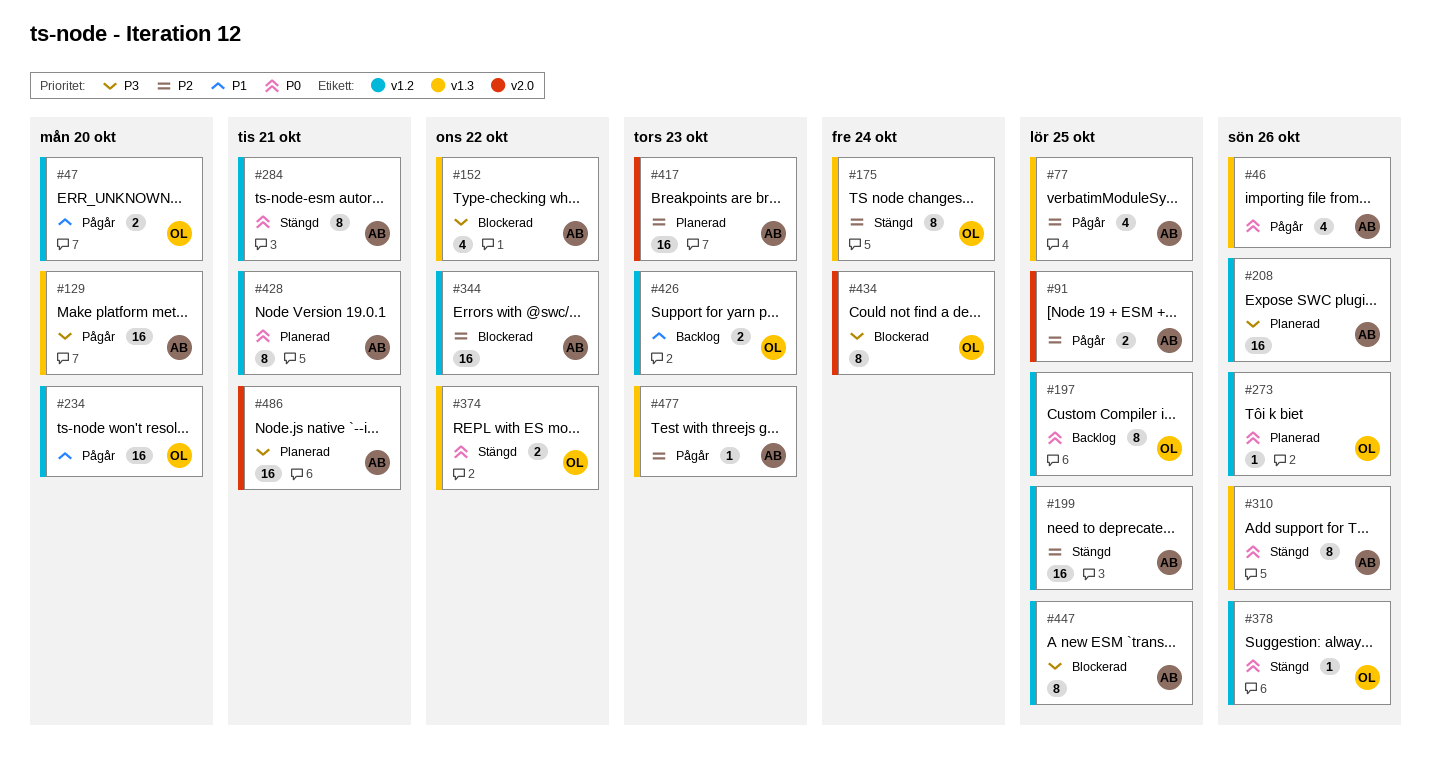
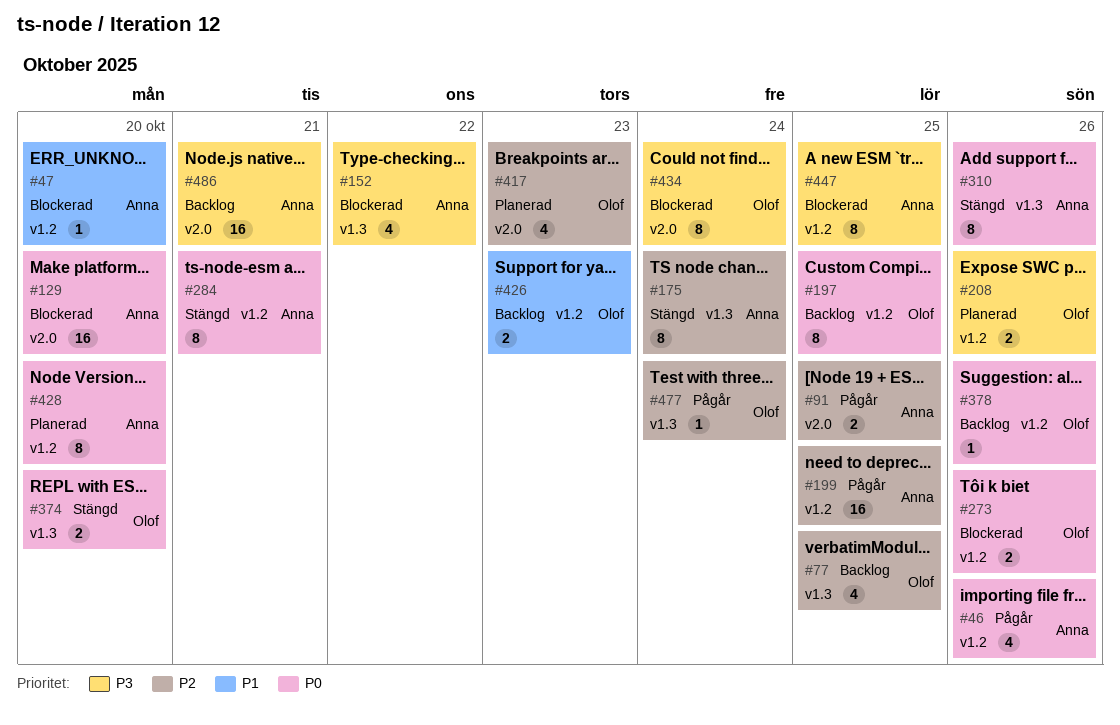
#46, label: v1.3 -> v1.2
#47, status: Pågår -> Blockerad
#47, owner: Olof -> Anna
#47, estimate: 2 -> 1
#77, status: Pågår -> Backlog
#77, owner: Anna -> Olof
#129, status: Pågår -> Blockerad
#129, priority: P3 -> P0
#129, label: v1.3 -> v2.0
#175, owner: Olof -> Anna
#199, status: Stängd -> Pågår
#208, owner: Anna -> Olof
#208, estimate: 16 -> 2
#234: present -> none
#273, status: Planerad -> Blockerad
#273, estimate: 1 -> 2
#344: present -> none
#374, due: Oct 22 -> Oct 20
#378, status: Stängd -> Backlog
#417, owner: Anna -> Olof
#417, estimate: 16 -> 4
#428, due: Oct 21 -> Oct 20
#477, owner: Anna -> Olof
#477, due: Oct 23 -> Oct 24
#486, status: Planerad -> Backlog

